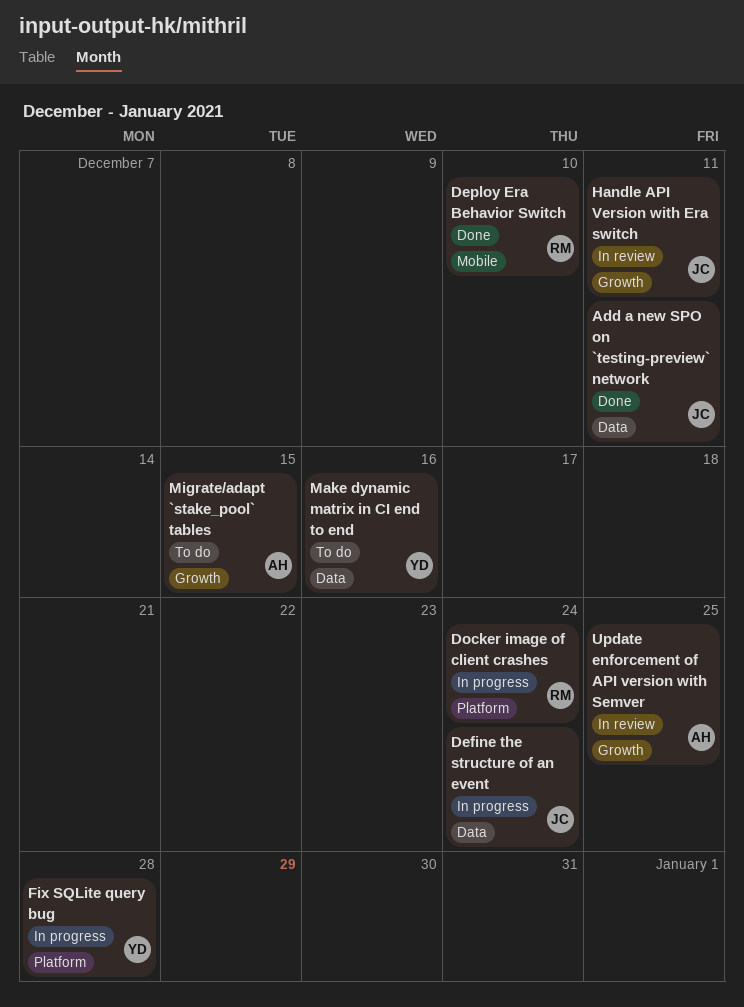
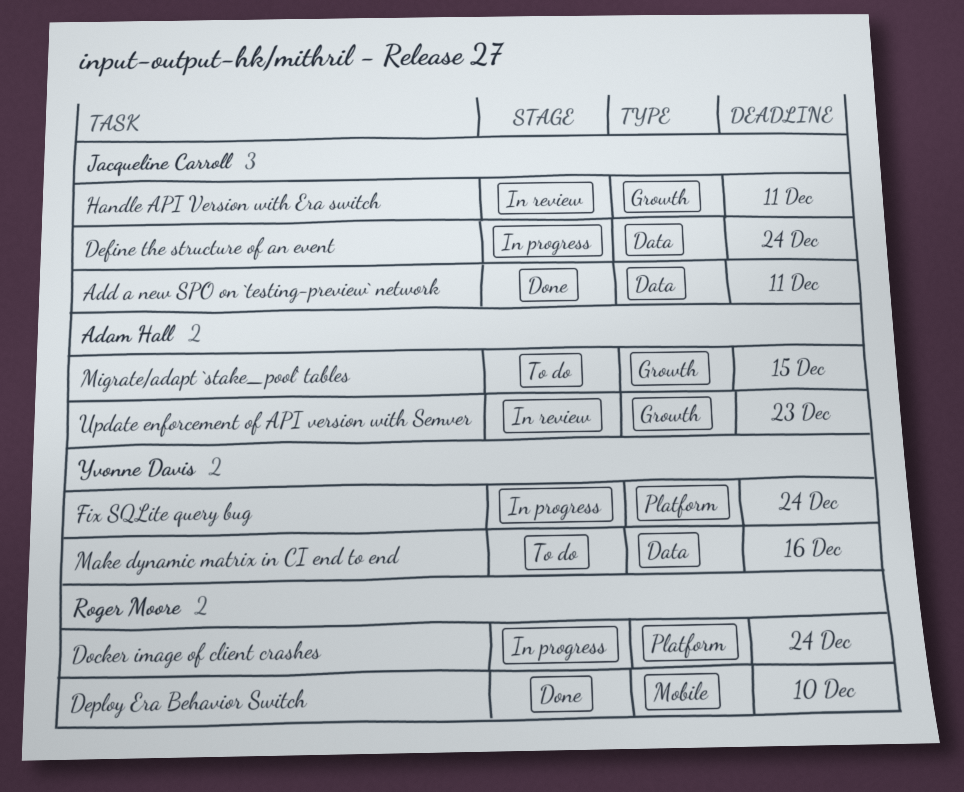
Fix SQLite query bug, due: Dec 28 -> Dec 24
Update enforcement of API version with Semver, due: Dec 25 -> Dec 23

